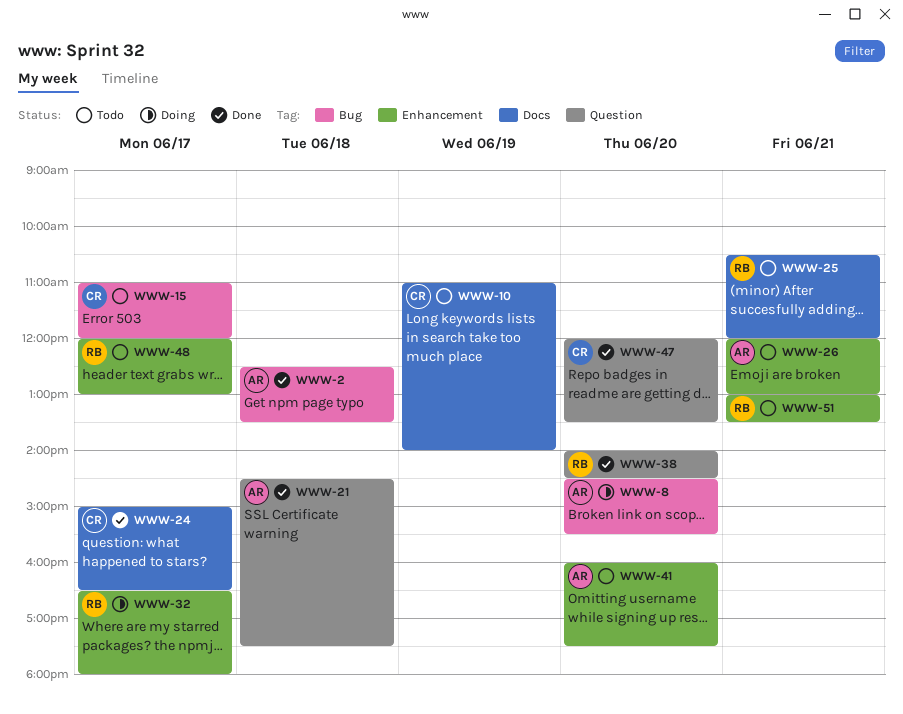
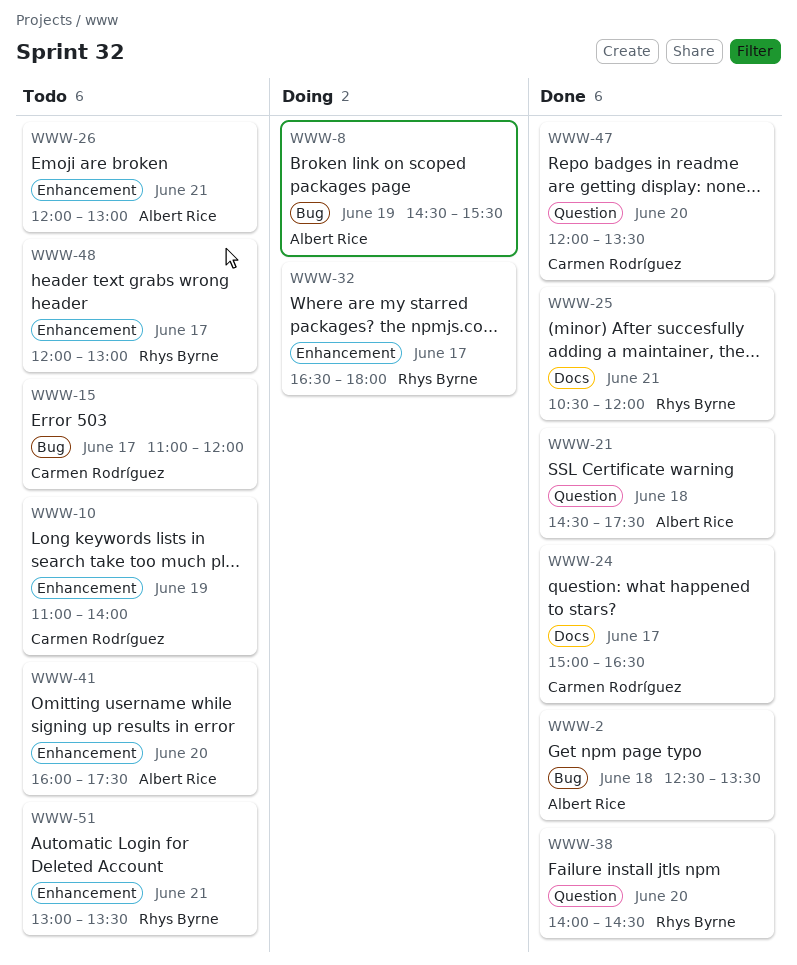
WWW-8, day: Jun 20 -> Jun 19
WWW-10, label: Docs -> Enhancement
WWW-25, status: Todo -> Done

